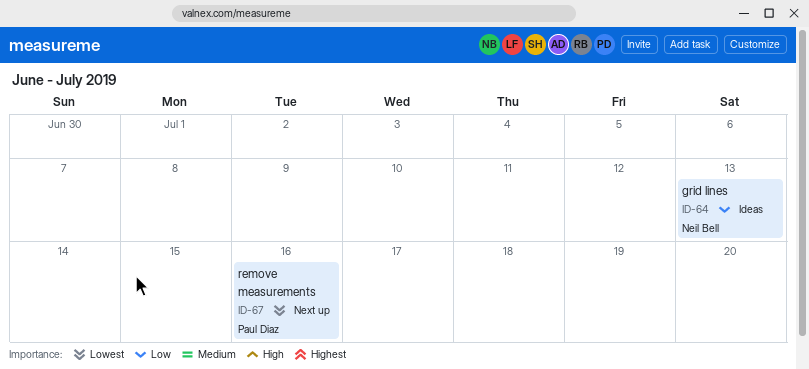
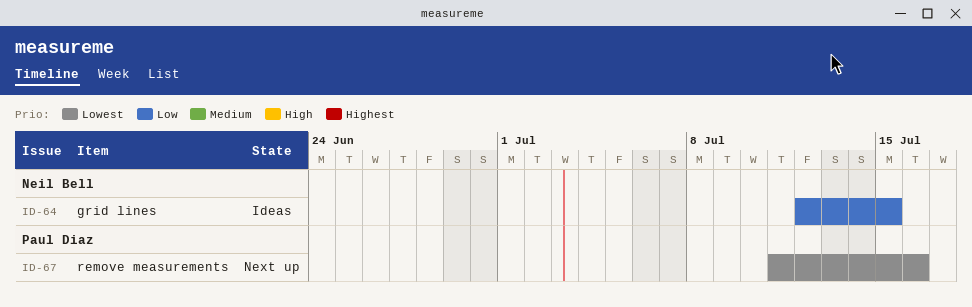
ID-64, due: Jul 13 -> Jul 15

